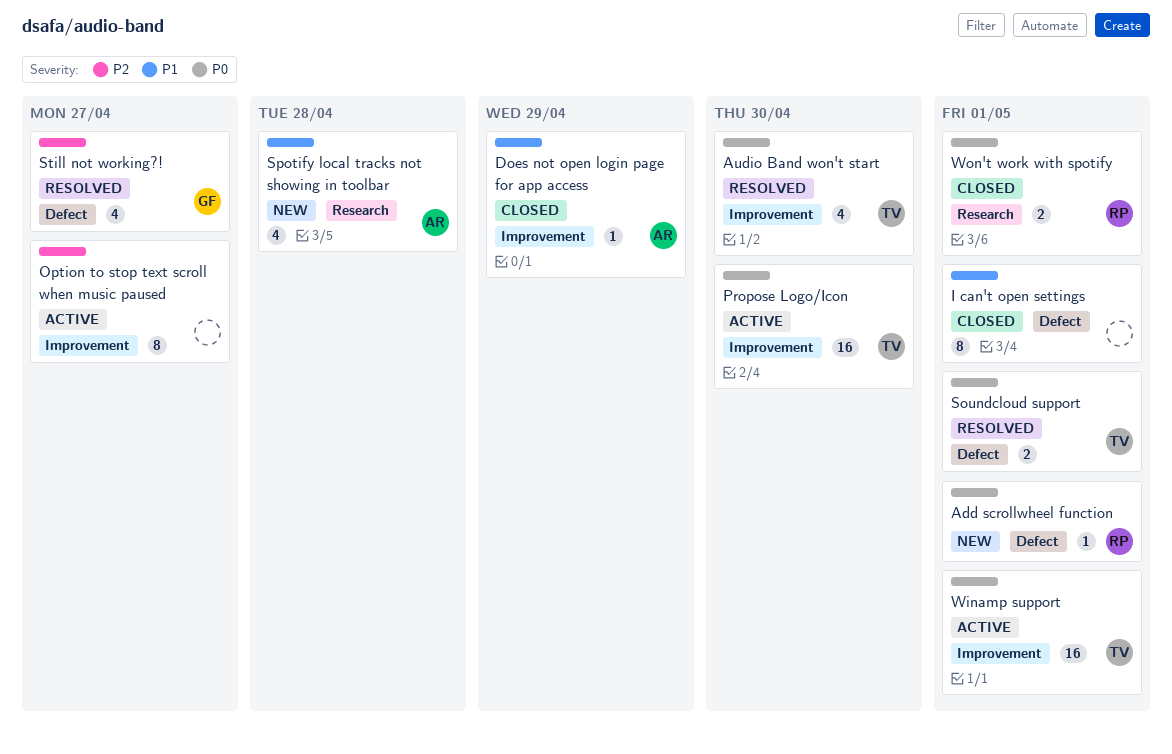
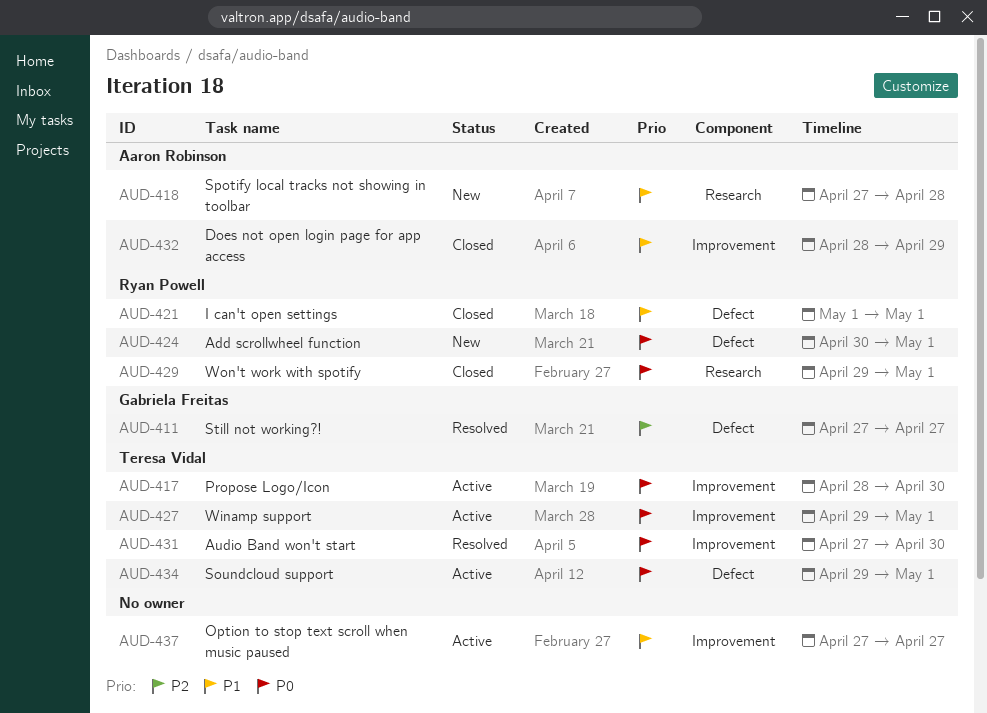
I can't open settings, owner: none -> Ryan Powell
Option to stop text scroll when music paused, priority: P2 -> P1
Soundcloud support, status: Resolved -> Active

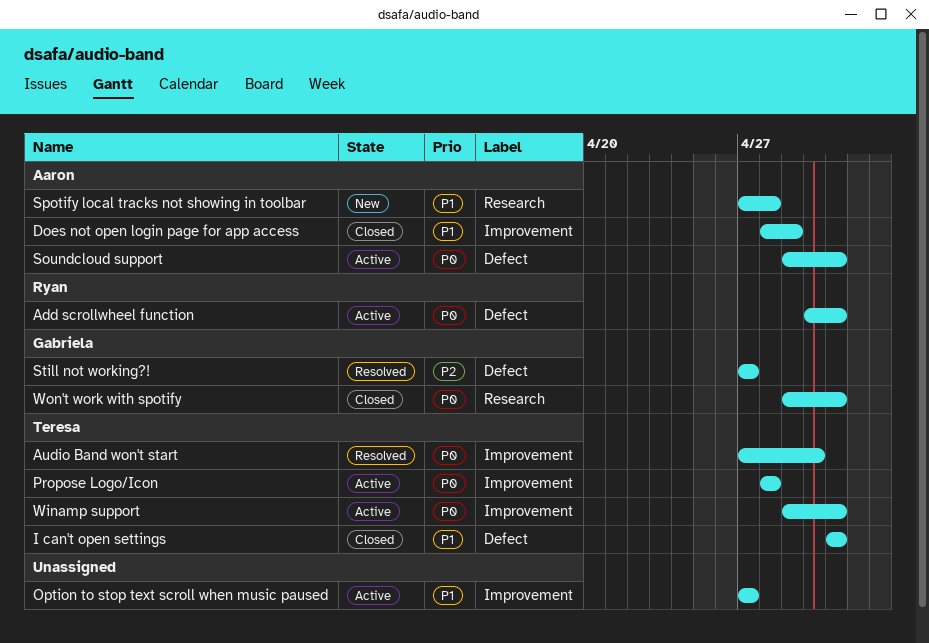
Add scrollwheel function, status: New -> Active
I can't open settings, owner: Ryan Powell -> Teresa Vidal
Propose Logo/Icon, due: Apr 30 -> Apr 28
Soundcloud support, owner: Teresa Vidal -> Aaron Robinson
Won't work with spotify, owner: Ryan Powell -> Gabriela Freitas

